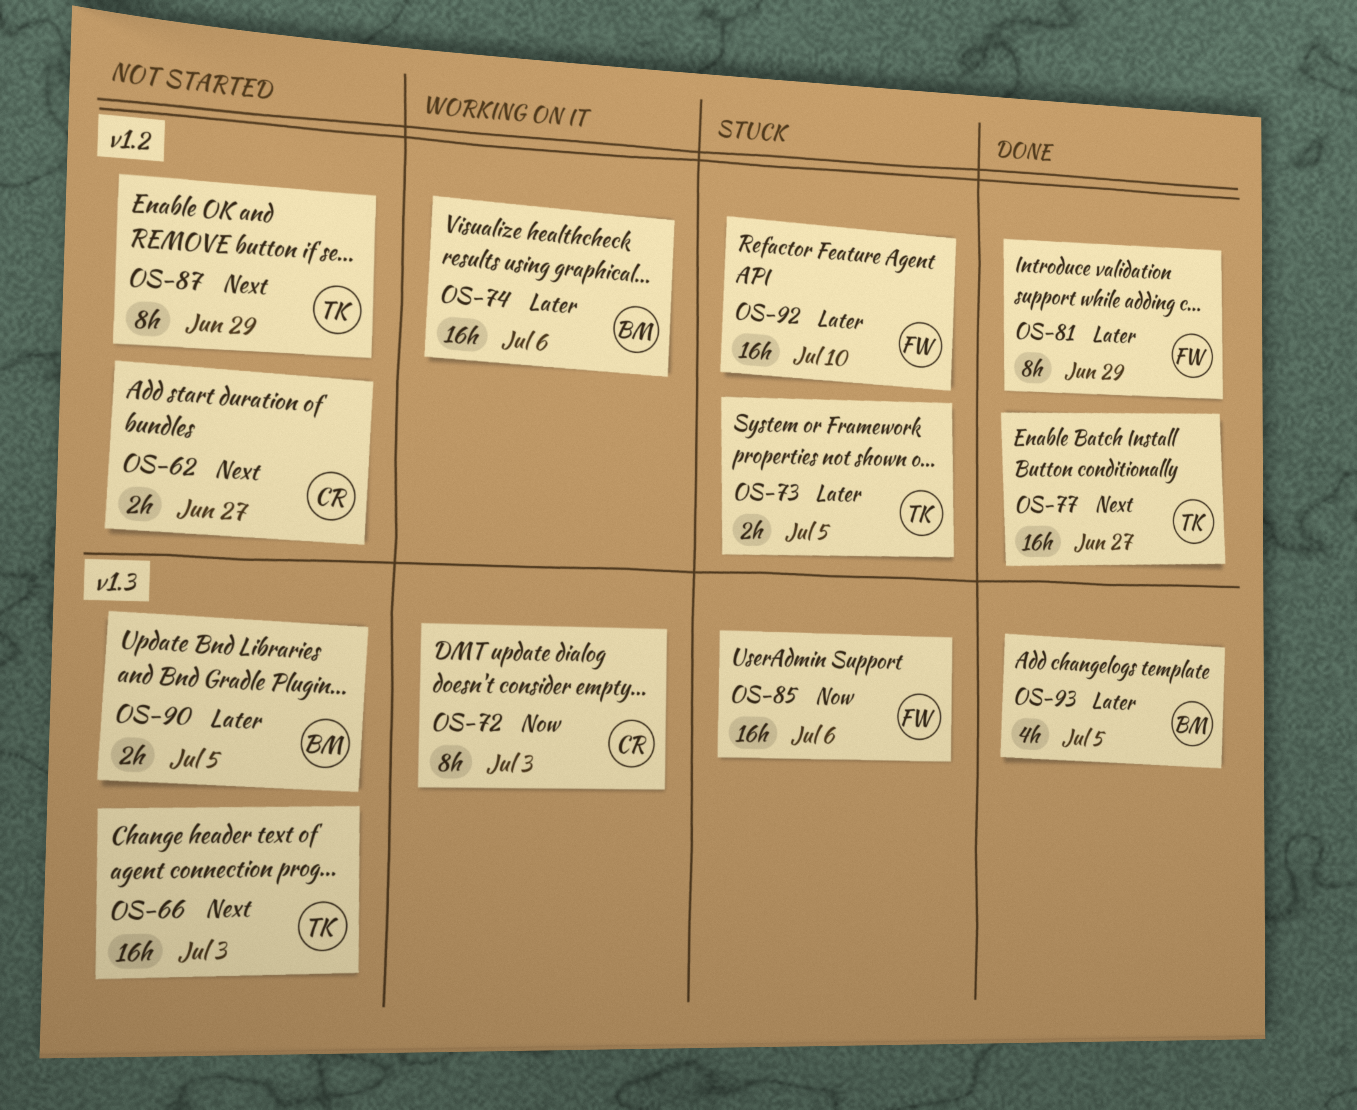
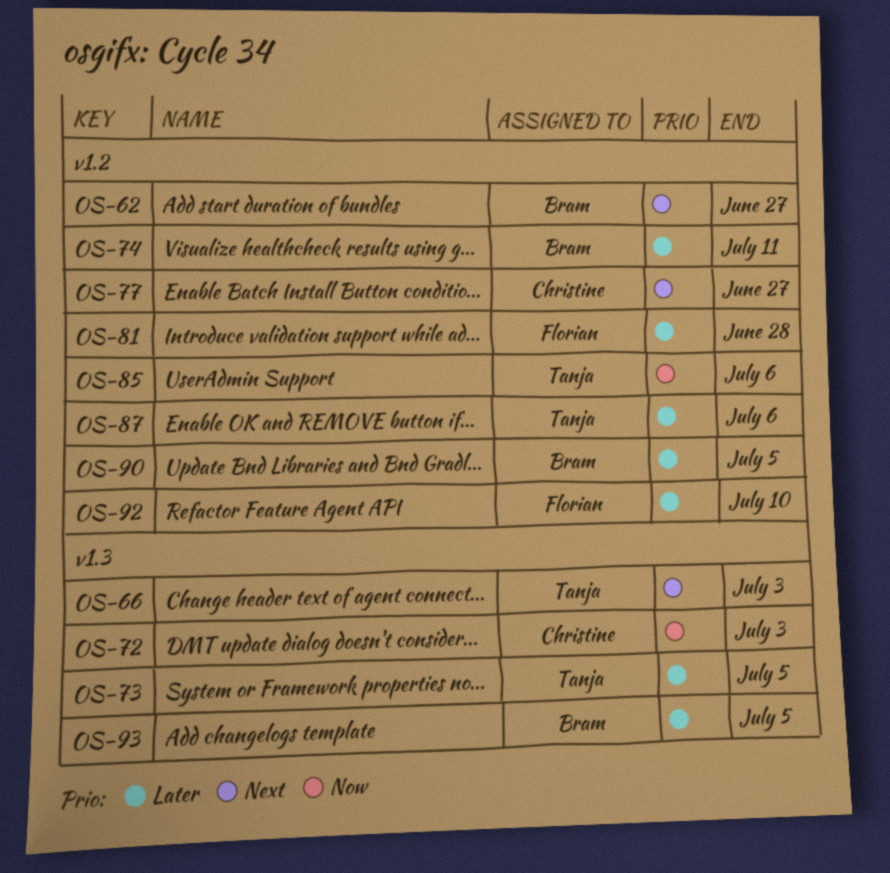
OS-62, owner: Christine -> Bram
OS-73, label: v1.2 -> v1.3
OS-74, due: Jul 6 -> Jul 11
OS-77, owner: Tanja -> Christine
OS-81, due: Jun 29 -> Jun 28
OS-85, owner: Florian -> Tanja
OS-85, label: v1.3 -> v1.2
OS-87, priority: Next -> Later
OS-87, due: Jun 29 -> Jul 6
OS-90, label: v1.3 -> v1.2

